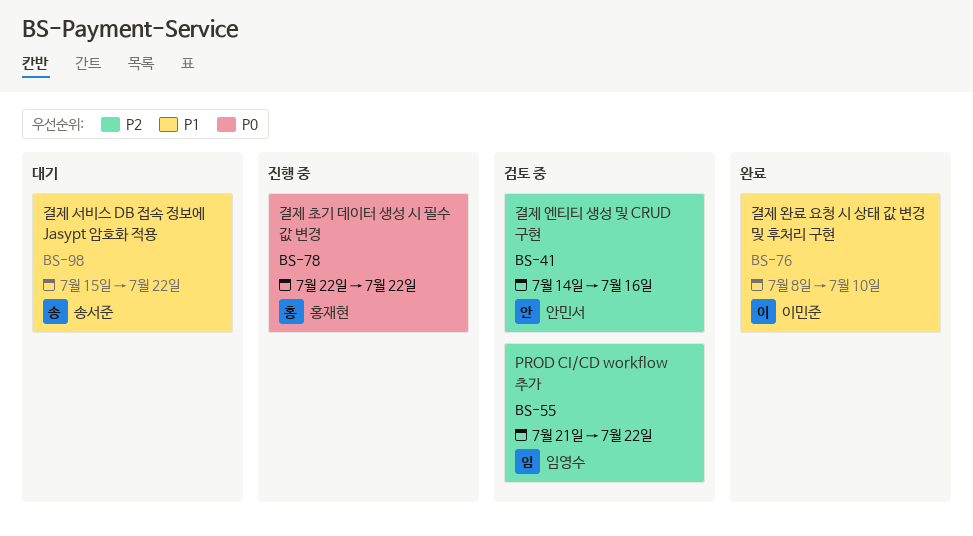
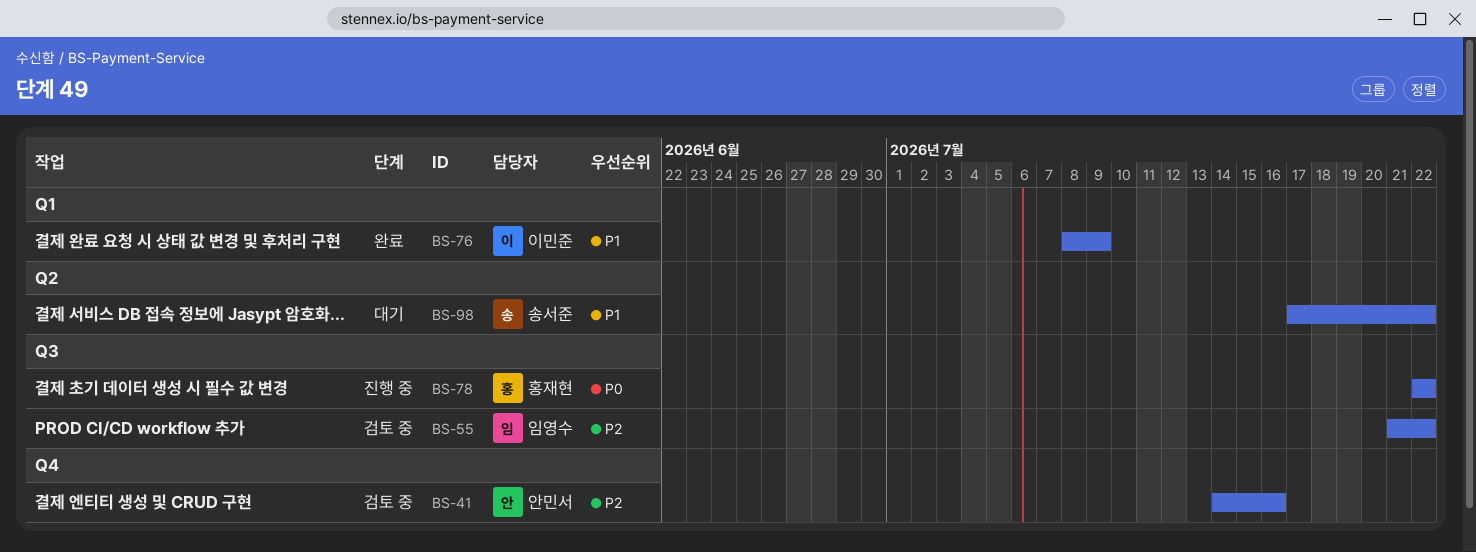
BS-76, due: Jul 10 -> Jul 9
BS-98, start: Jul 15 -> Jul 17

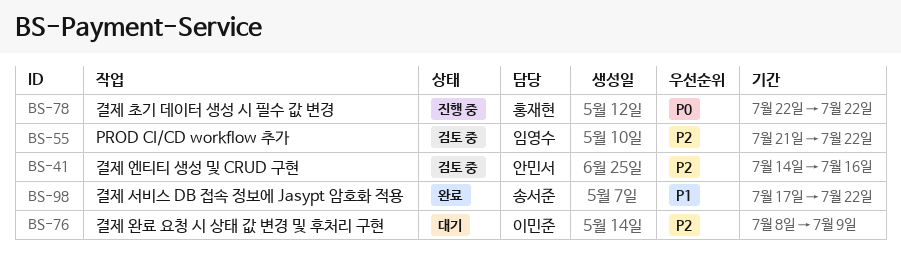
BS-76, status: 완료 -> 대기
BS-76, priority: P1 -> P2
BS-98, status: 대기 -> 완료

